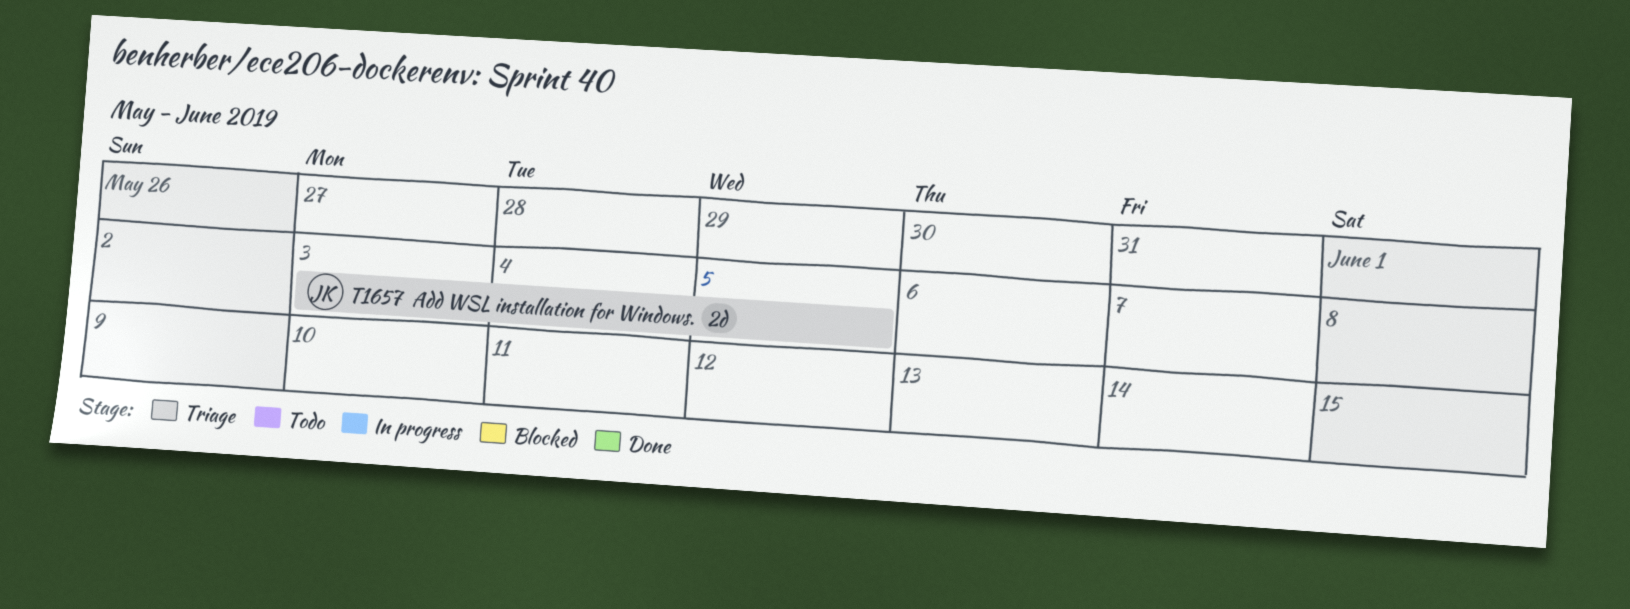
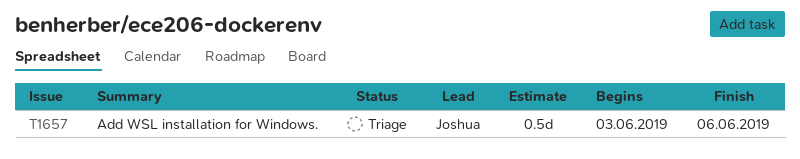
T1657, estimate: 2d -> 0.5d
T1657, due: Jun 5 -> Jun 6

